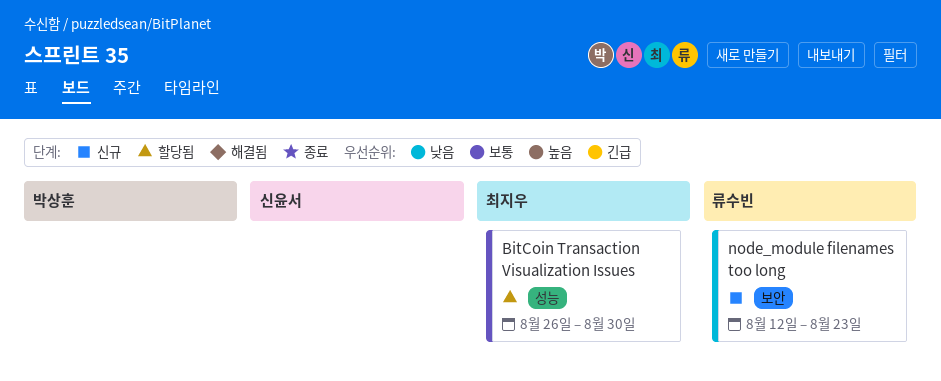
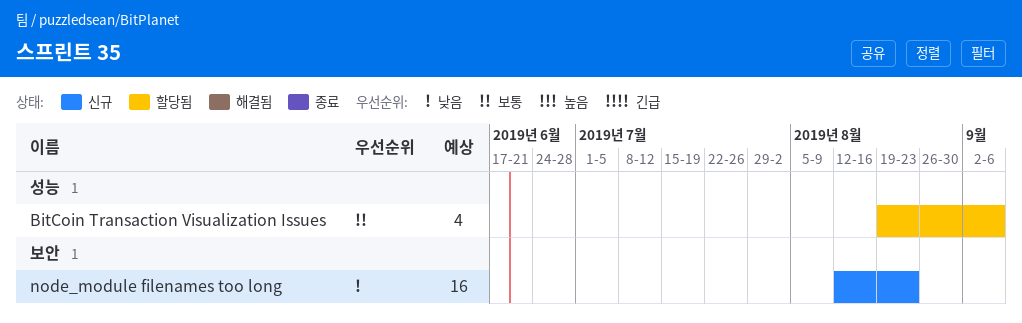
BitCoin Transaction Visualization Issues, start: Aug 26 -> Aug 19
BitCoin Transaction Visualization Issues, due: Aug 30 -> Sep 6

